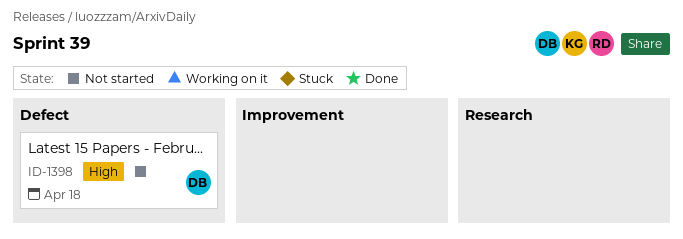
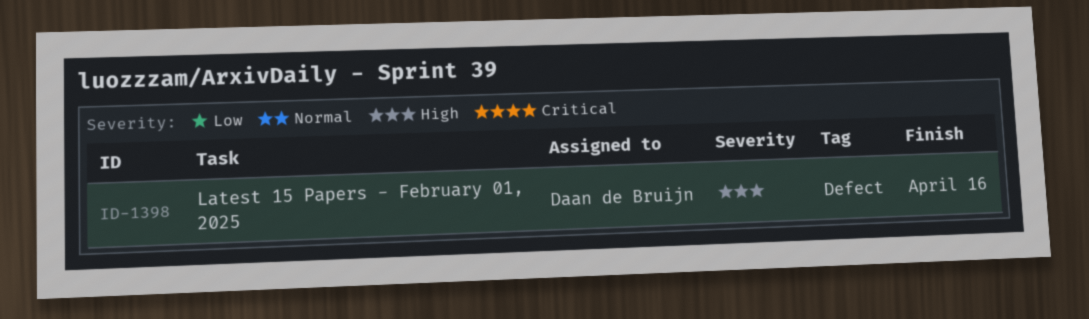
ID-1398, due: Apr 18 -> Apr 16

